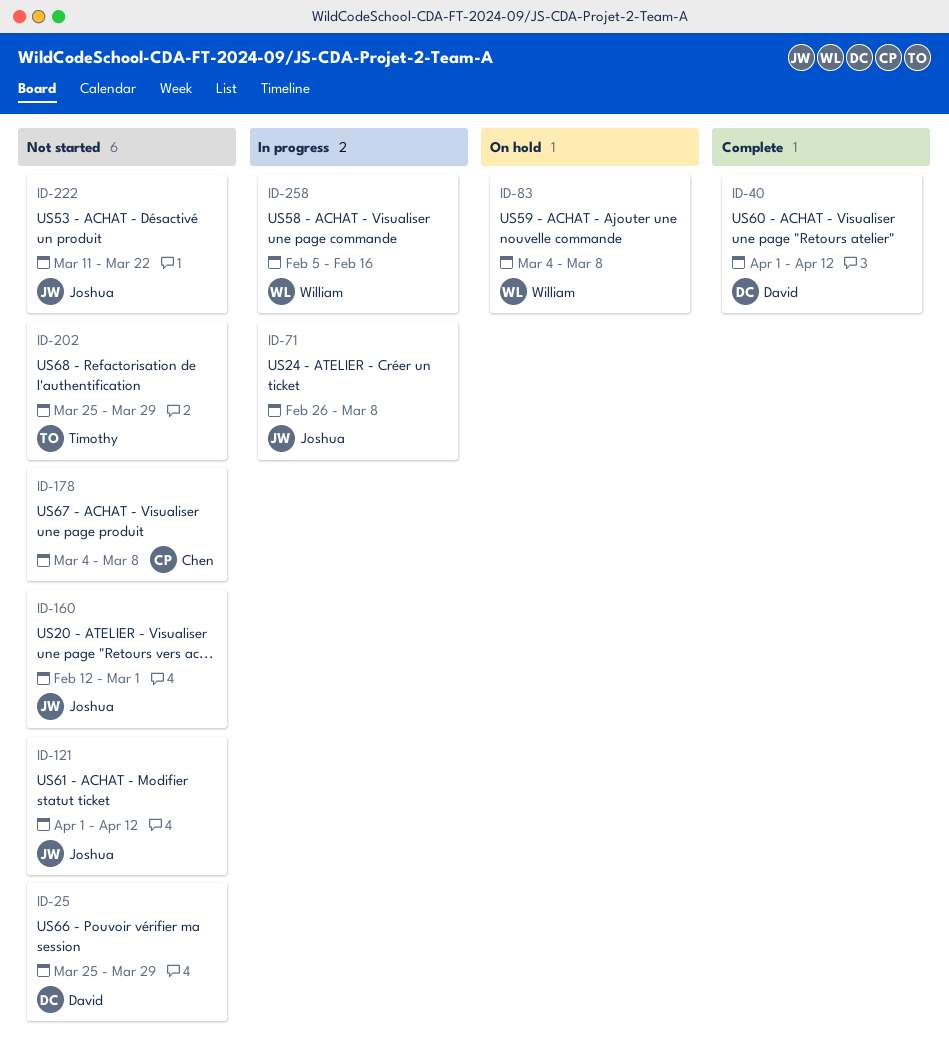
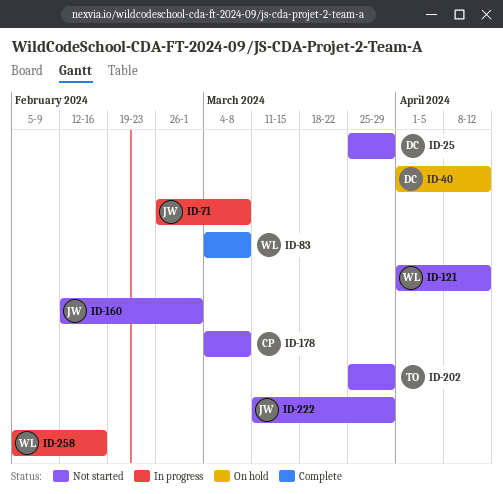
ID-40, status: Complete -> On hold
ID-83, status: On hold -> Complete
ID-121, owner: Joshua -> William
ID-222, due: Mar 22 -> Mar 29

